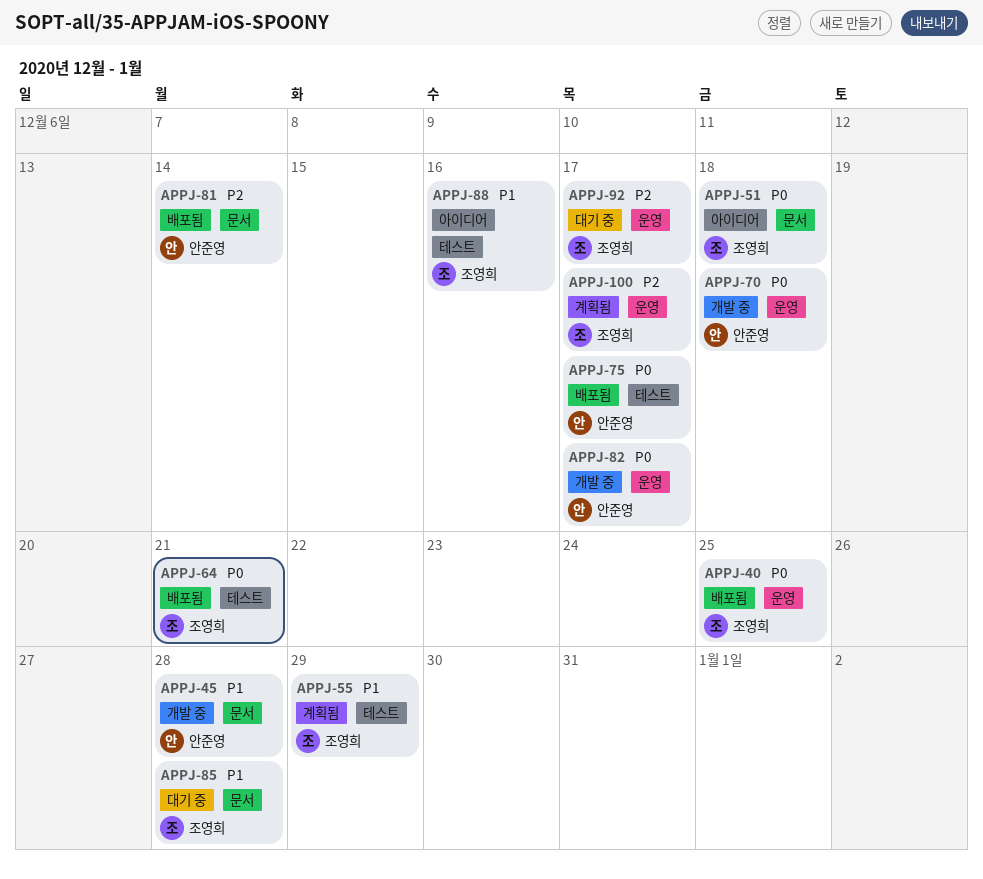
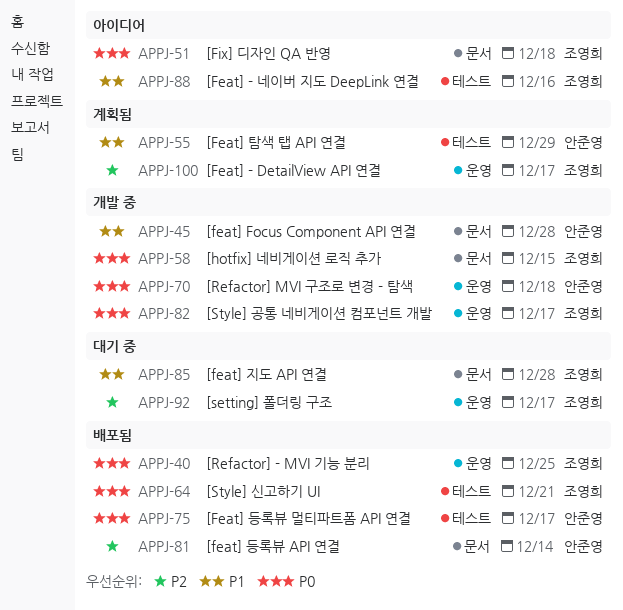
APPJ-55, owner: 조영희 -> 안준영
APPJ-58: none -> present
APPJ-82, owner: 안준영 -> 조영희

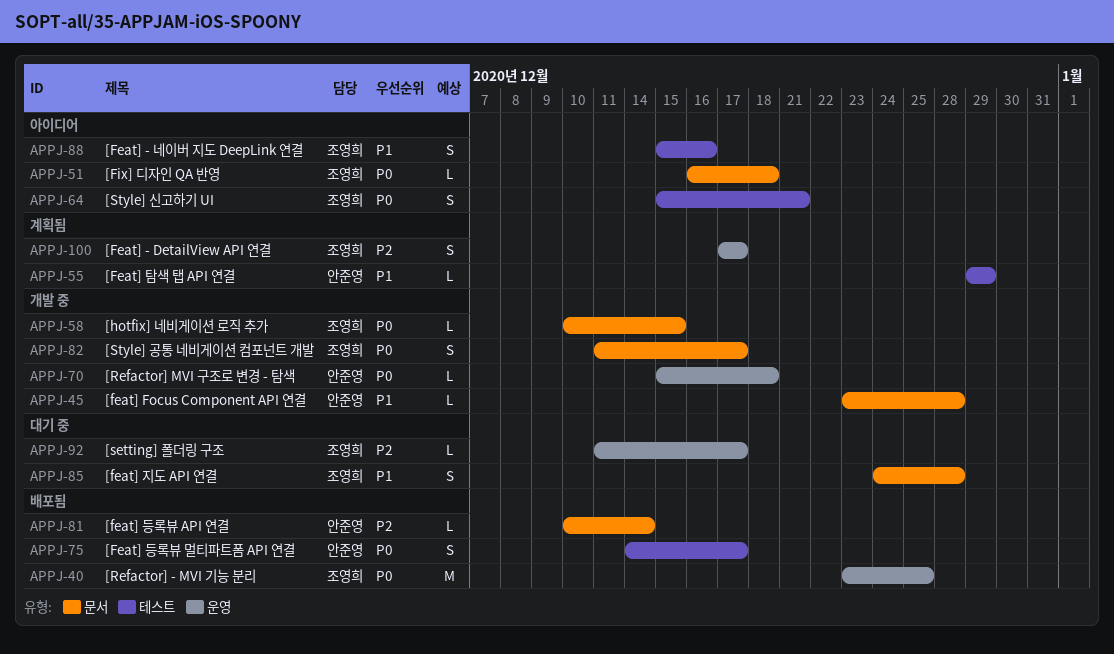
APPJ-64, status: 배포됨 -> 아이디어
APPJ-82, label: 운영 -> 문서

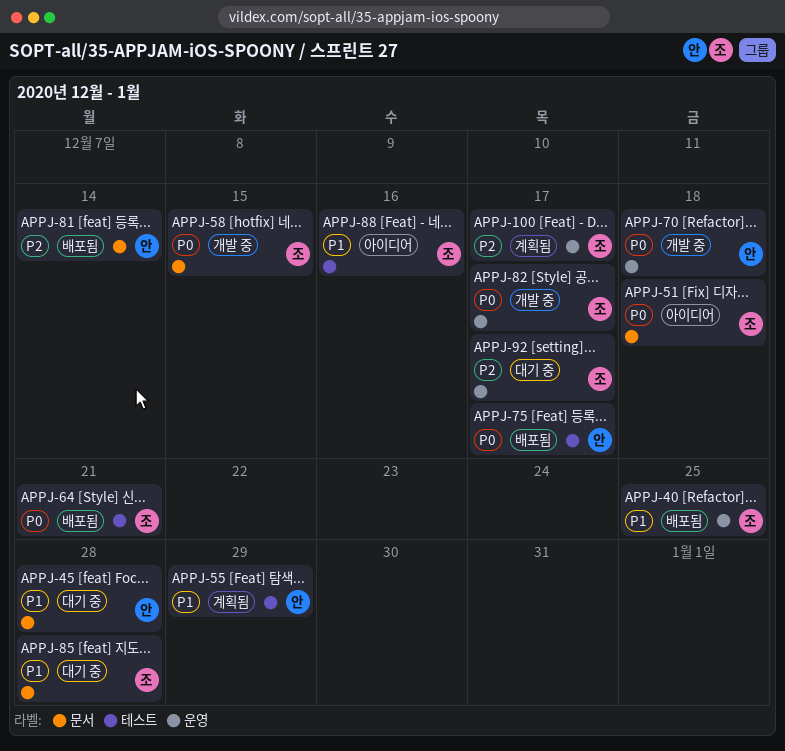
APPJ-40, priority: P0 -> P1
APPJ-45, status: 개발 중 -> 대기 중
APPJ-64, status: 아이디어 -> 배포됨
APPJ-82, label: 문서 -> 운영

